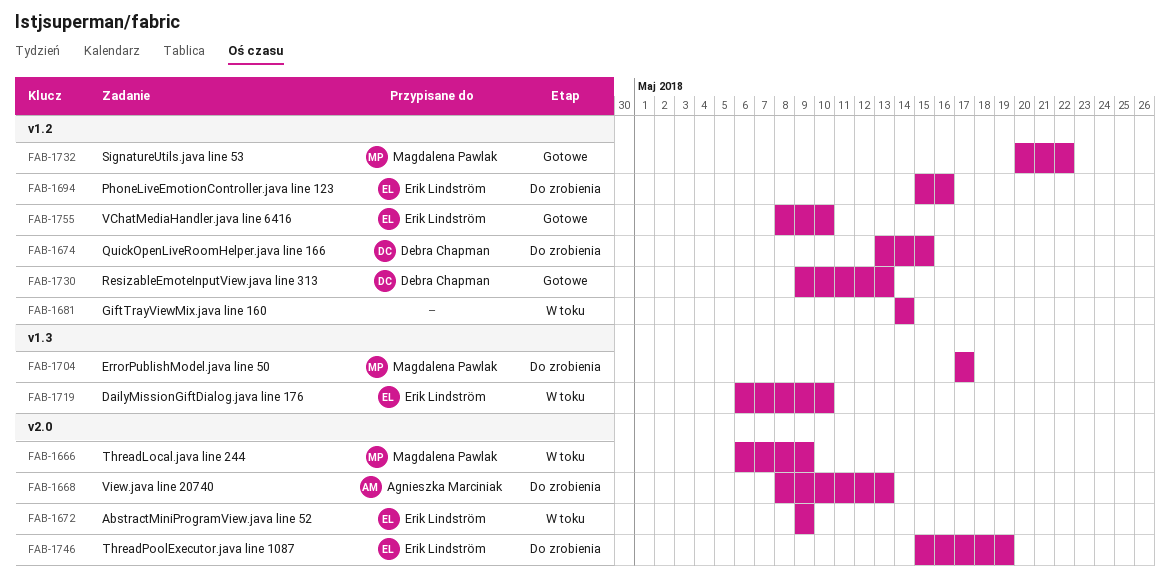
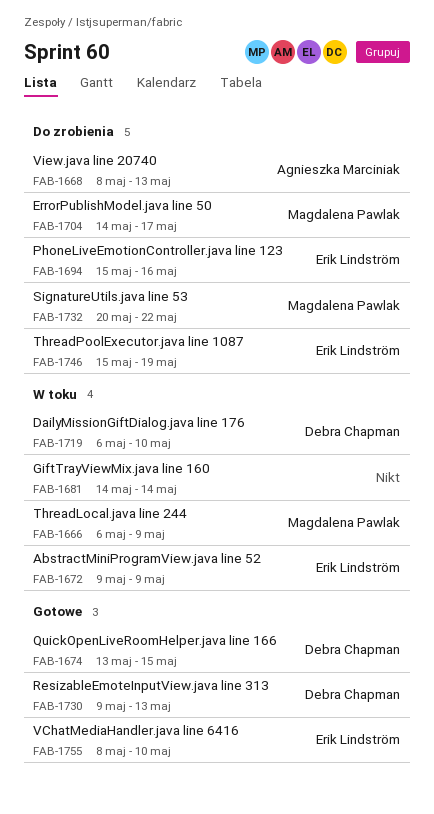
FAB-1674, status: Do zrobienia -> Gotowe
FAB-1704, start: May 17 -> May 14
FAB-1719, owner: Erik Lindström -> Debra Chapman
FAB-1732, status: Gotowe -> Do zrobienia

